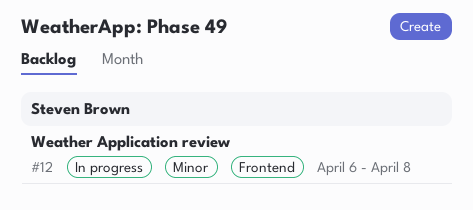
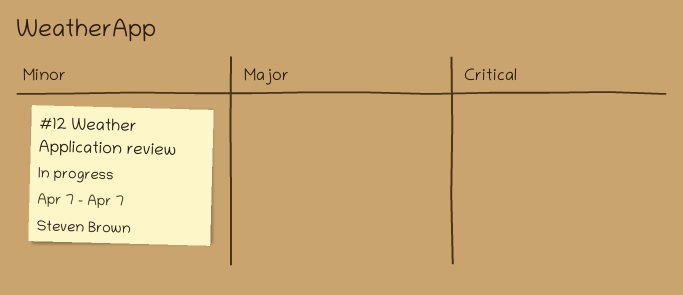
#12, start: Apr 6 -> Apr 7
#12, due: Apr 8 -> Apr 7

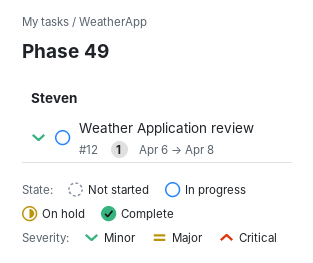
#12, start: Apr 7 -> Apr 6
#12, due: Apr 7 -> Apr 8

